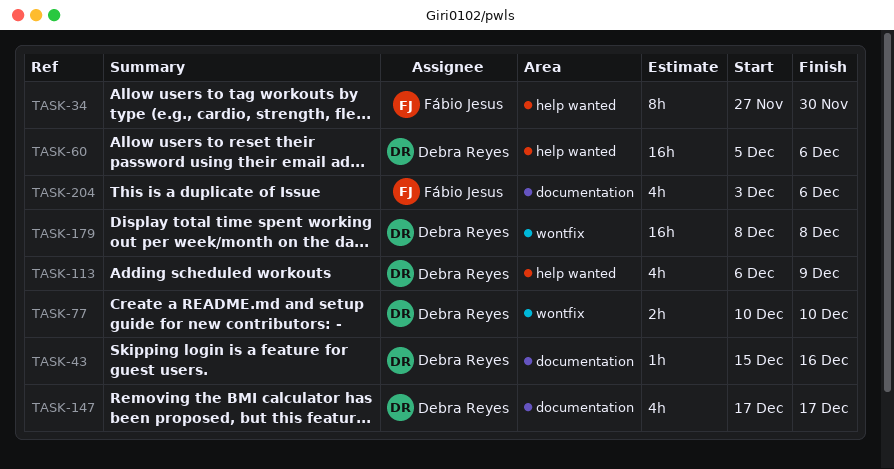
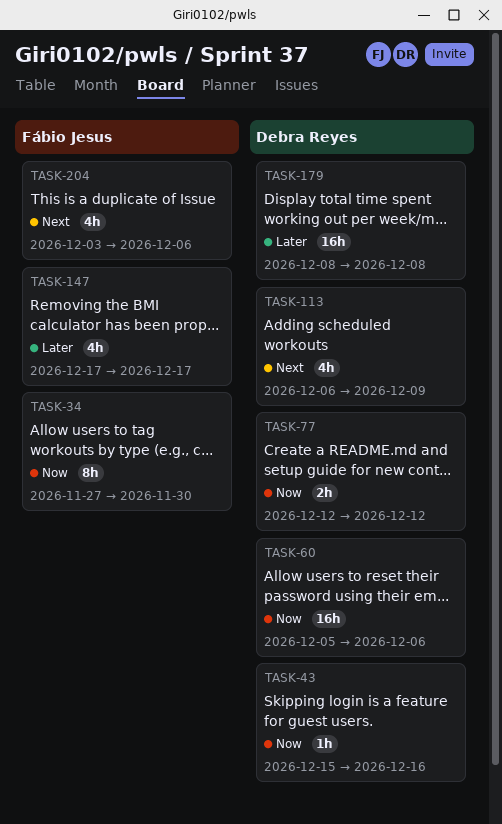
TASK-77, start: Dec 10 -> Dec 12
TASK-77, due: Dec 10 -> Dec 12
TASK-147, owner: Debra Reyes -> Fábio Jesus

